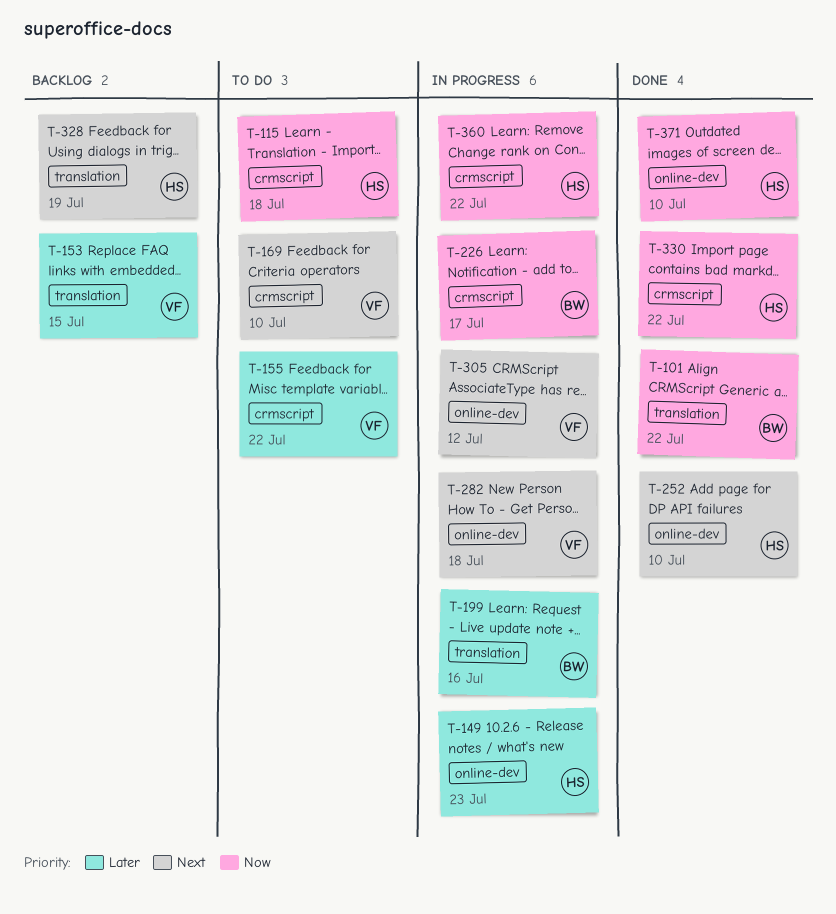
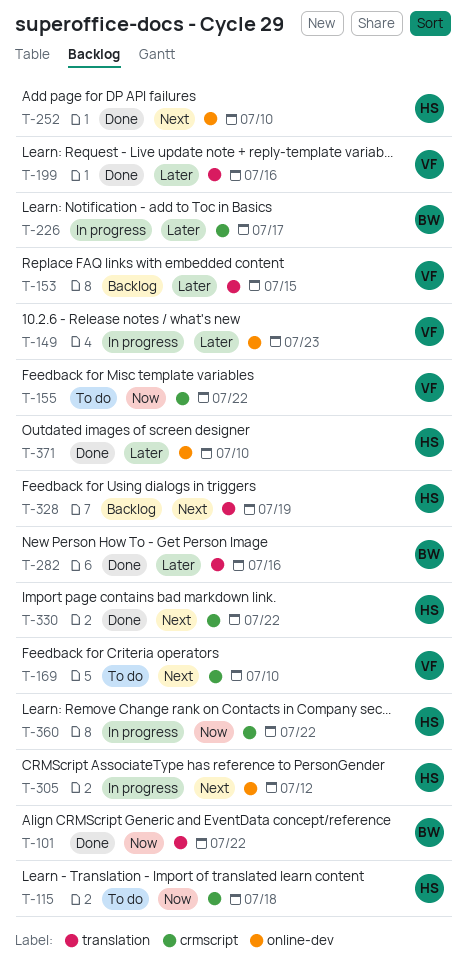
T-149, owner: HS -> VF
T-155, priority: Later -> Now
T-199, status: In progress -> Done
T-199, owner: BW -> VF
T-226, priority: Now -> Later
T-282, status: In progress -> Done
T-282, owner: VF -> BW
T-282, priority: Next -> Later
T-282, label: online-dev -> translation
T-282, due: Jul 18 -> Jul 16
T-305, owner: VF -> HS
T-330, priority: Now -> Next
T-371, priority: Now -> Later

